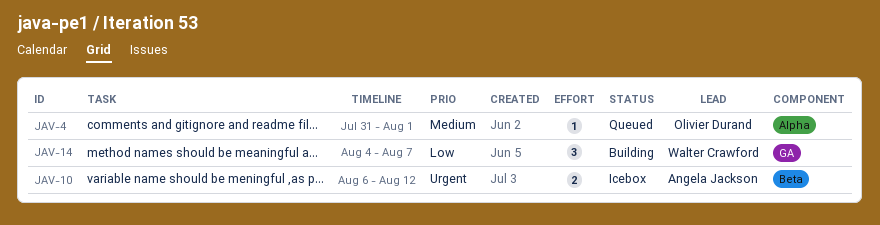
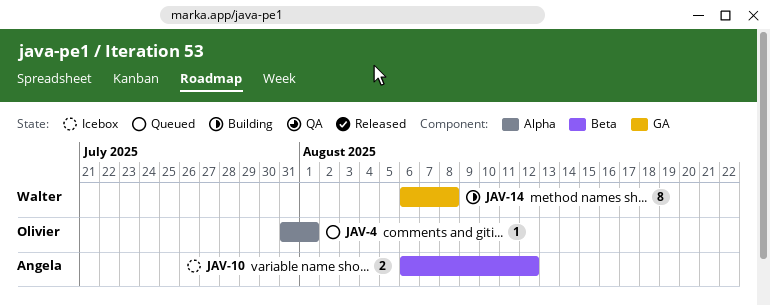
JAV-14, estimate: 3 -> 8
JAV-14, start: Aug 4 -> Aug 6
JAV-14, due: Aug 7 -> Aug 8

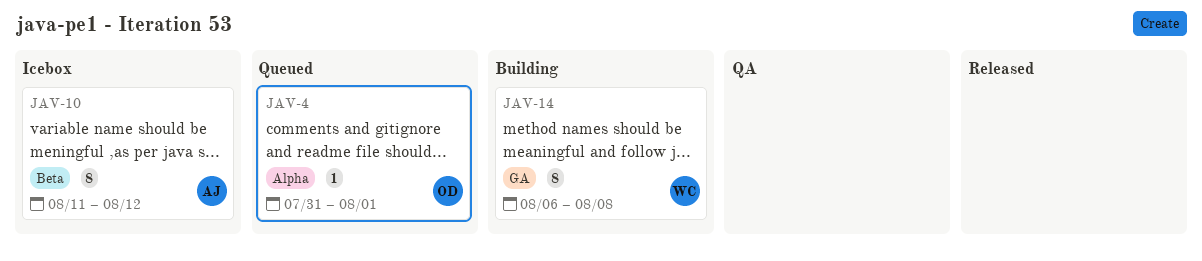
JAV-10, estimate: 2 -> 8
JAV-10, start: Aug 6 -> Aug 11

